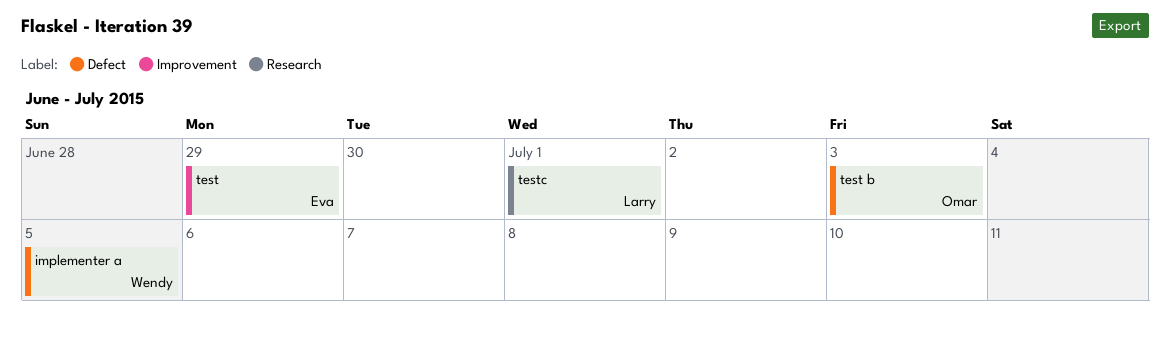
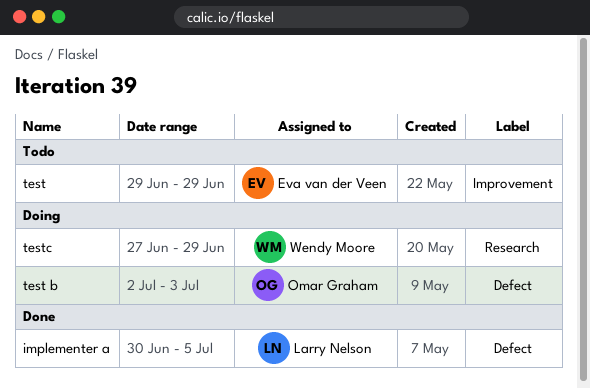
implementer a, owner: Wendy Moore -> Larry Nelson
testc, owner: Larry Nelson -> Wendy Moore
testc, due: Jul 1 -> Jun 29

